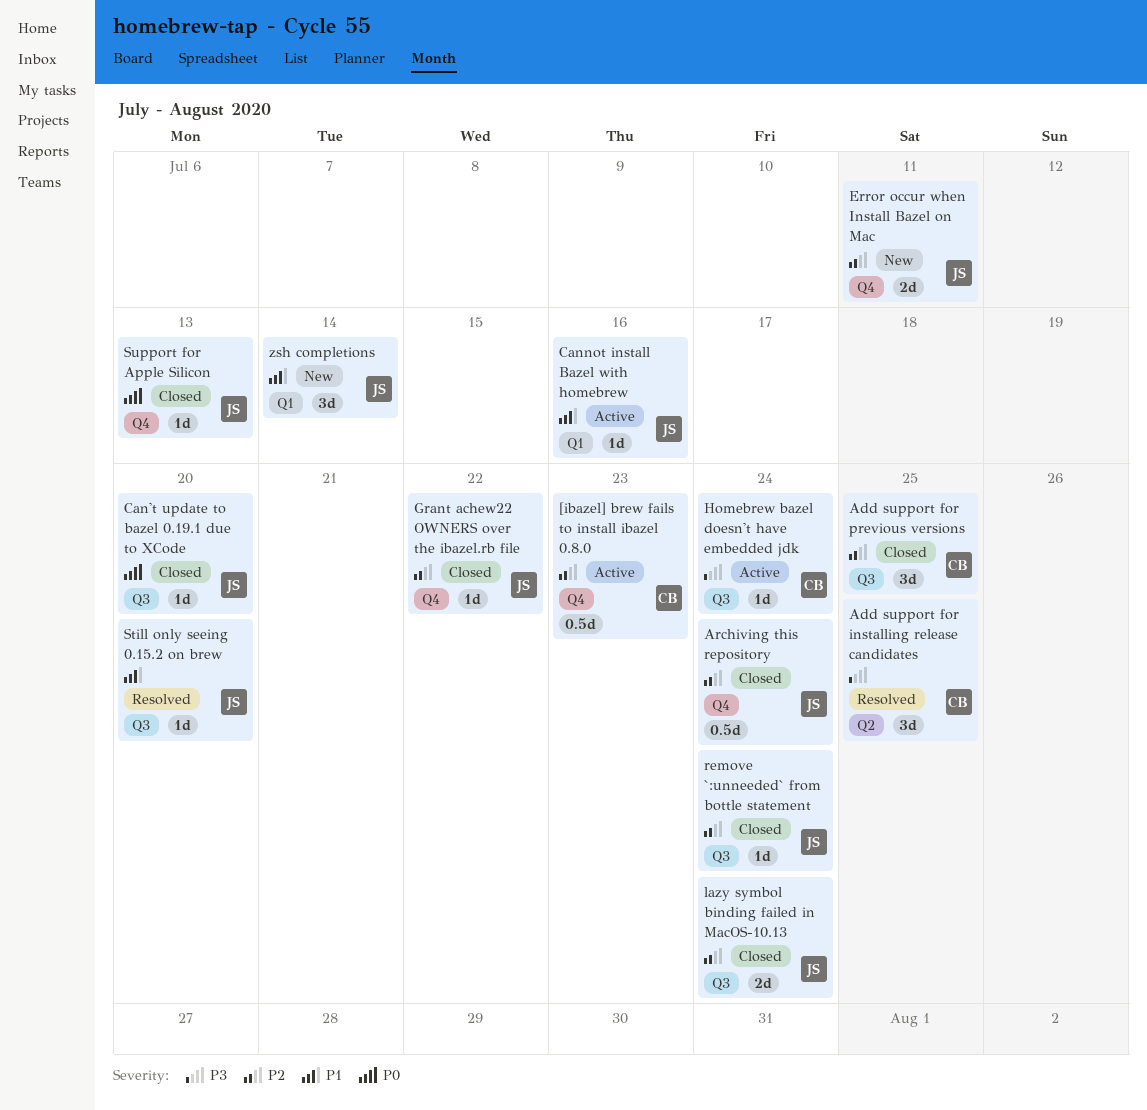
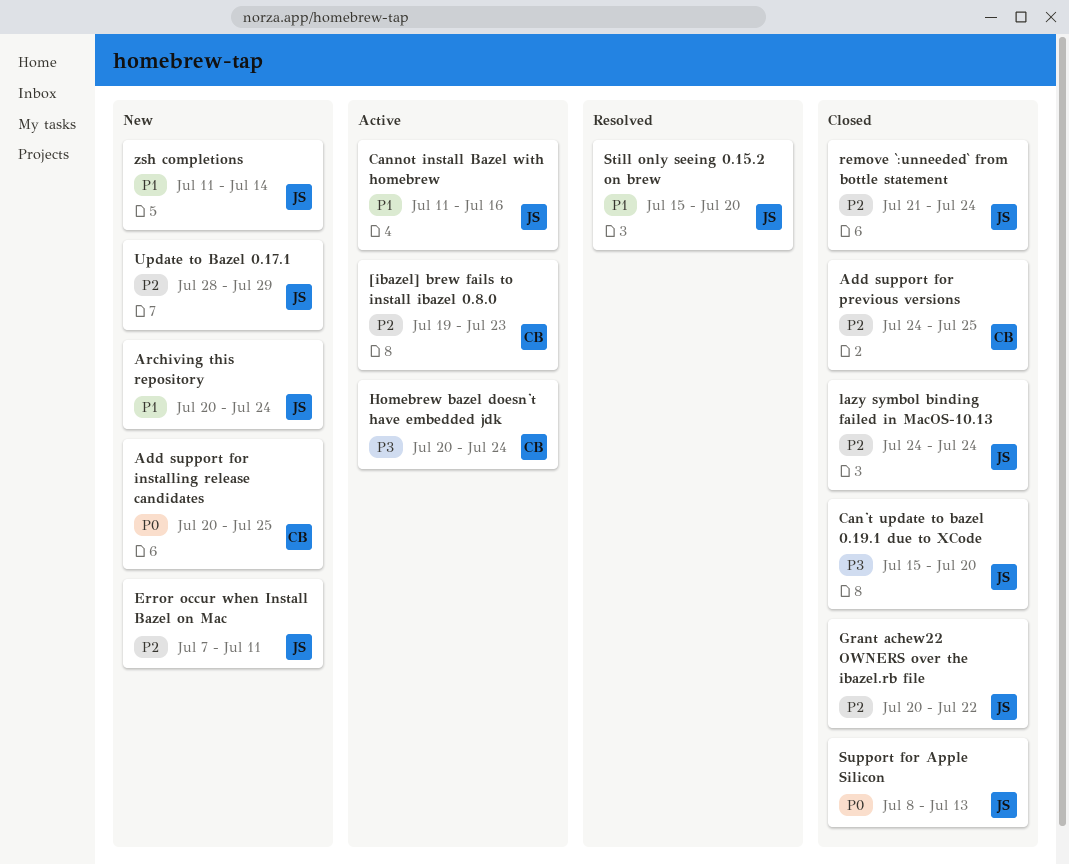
Add support for installing release candidates, status: Resolved -> New
Add support for installing release candidates, priority: P3 -> P0
Archiving this repository, status: Closed -> New
Archiving this repository, priority: P2 -> P1
Can't update to bazel 0.19.1 due to XCode, priority: P0 -> P3
Update to Bazel 0.17.1: none -> present

